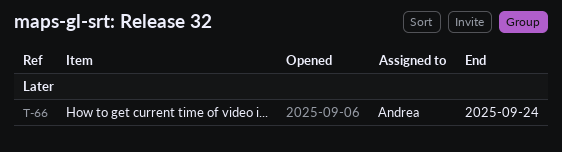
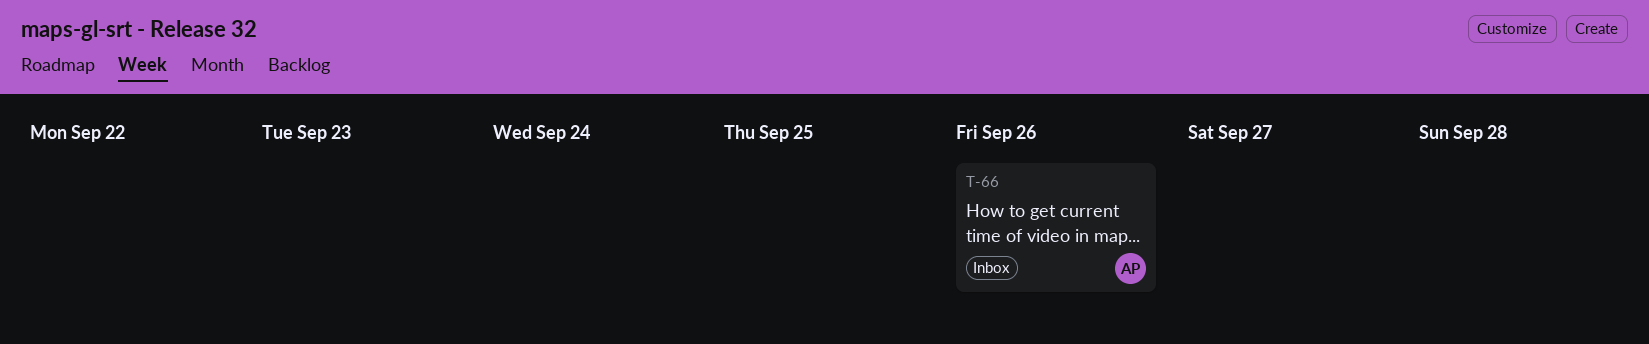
T-66, due: Sep 24 -> Sep 26

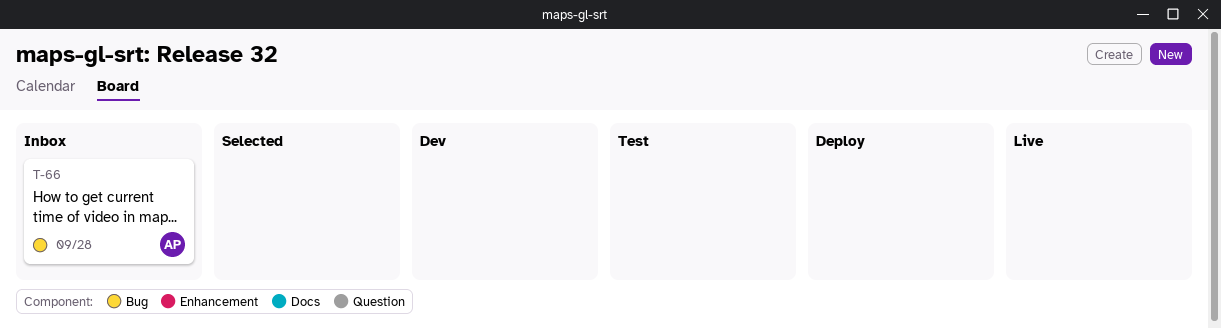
T-66, due: Sep 26 -> Sep 28

